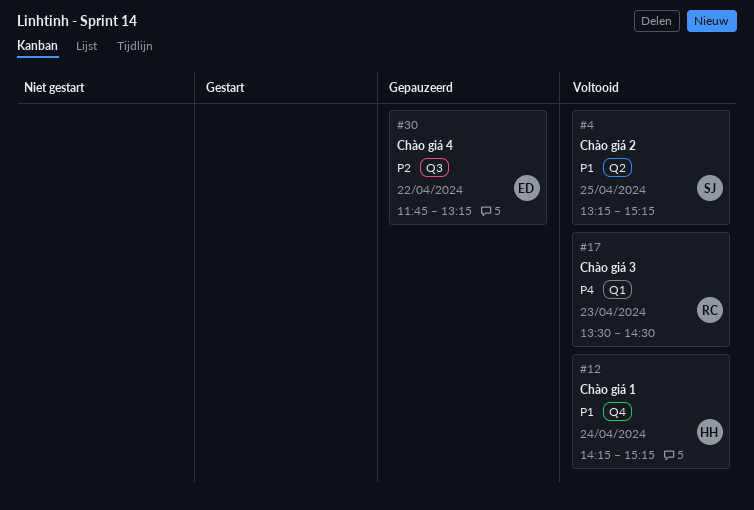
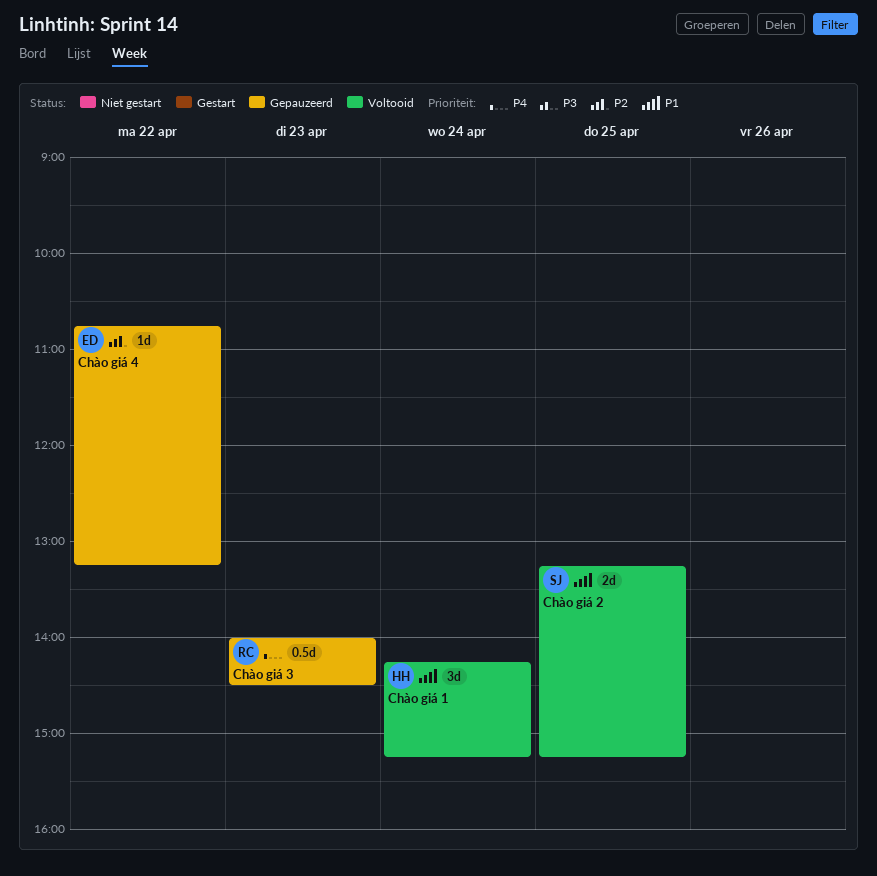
Chào giá 3, status: Voltooid -> Gepauzeerd
Chào giá 3, begins: 13:30 -> 14:00
Chào giá 4, begins: 11:45 -> 10:45

